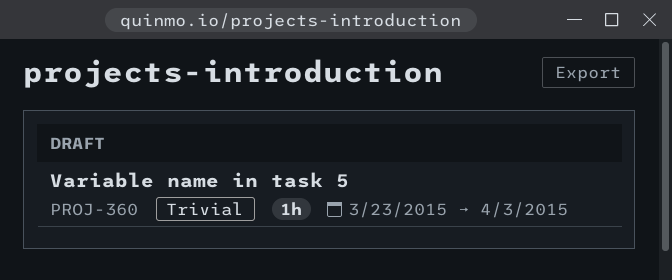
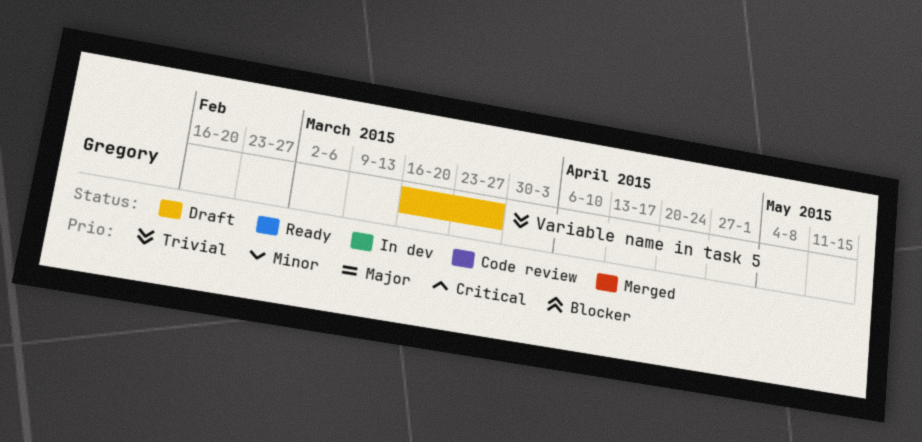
Variable name in task 5, start: Mar 23 -> Mar 16
Variable name in task 5, due: Apr 3 -> Mar 27

